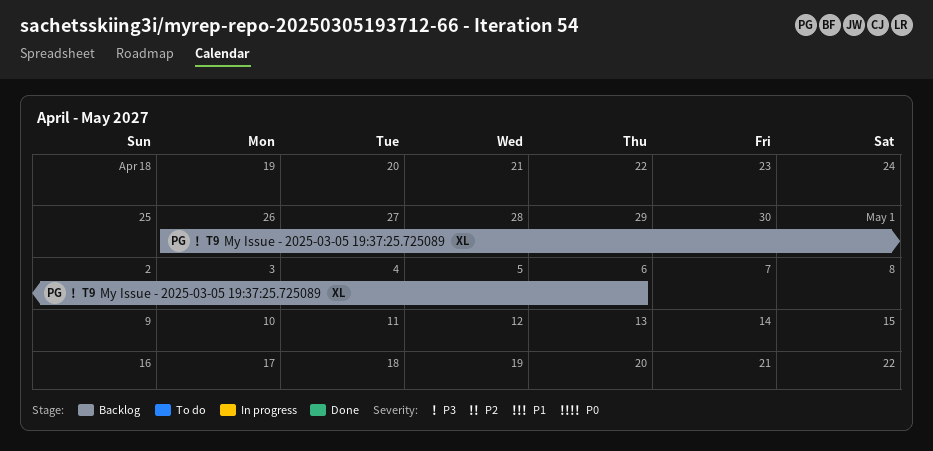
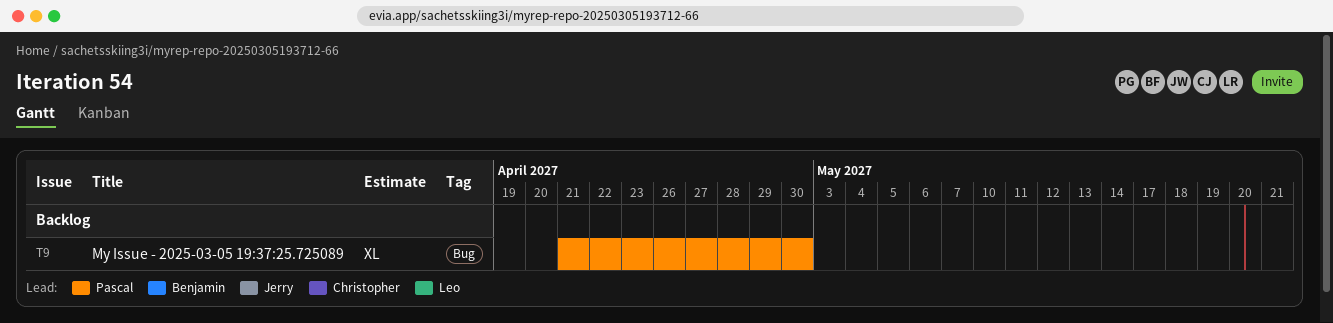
T9, start: Apr 26 -> Apr 21
T9, due: May 6 -> Apr 30

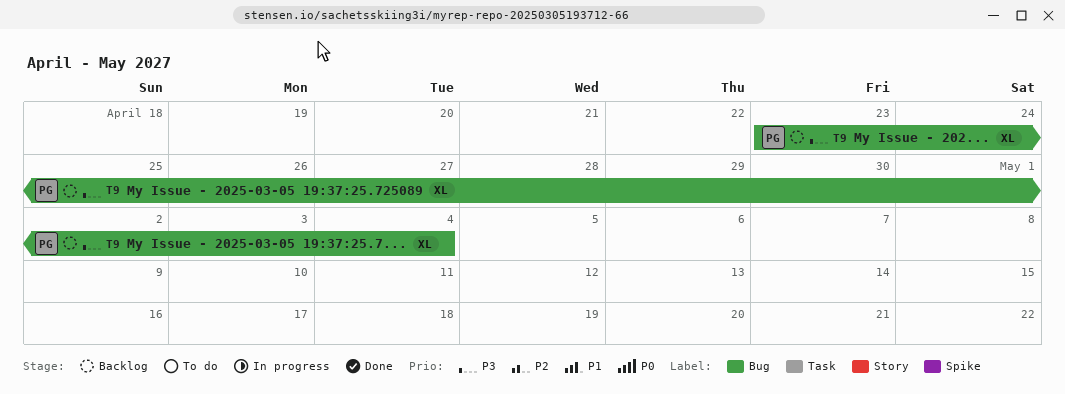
T9, start: Apr 21 -> Apr 23
T9, due: Apr 30 -> May 4

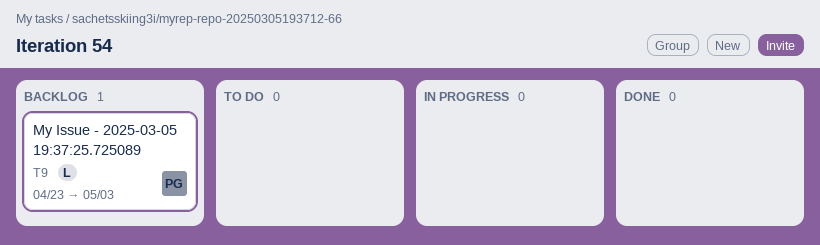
T9, estimate: XL -> L
T9, due: May 4 -> May 3

